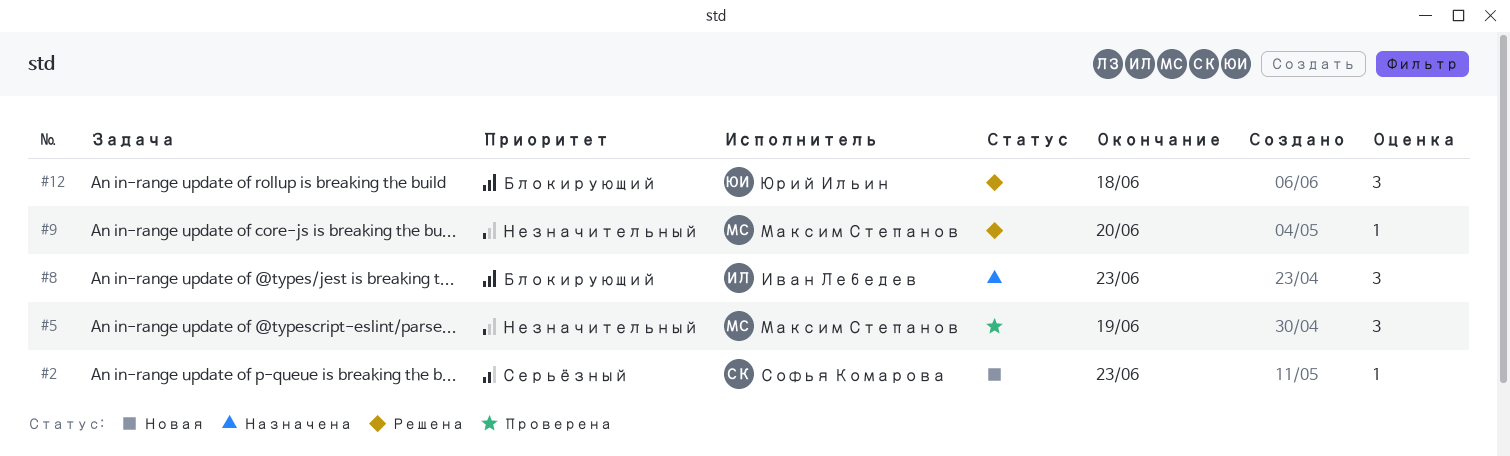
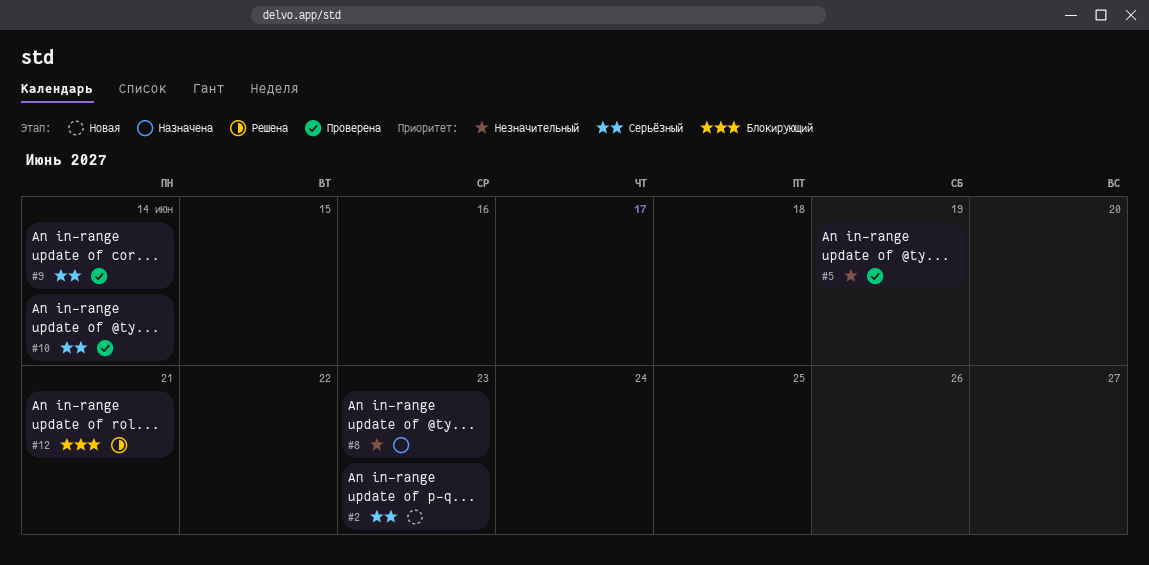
#8, priority: Блокирующий -> Незначительный
#9, status: Решена -> Проверена
#9, priority: Незначительный -> Серьёзный
#9, due: Jun 20 -> Jun 14
#10: none -> present
#12, due: Jun 18 -> Jun 21

